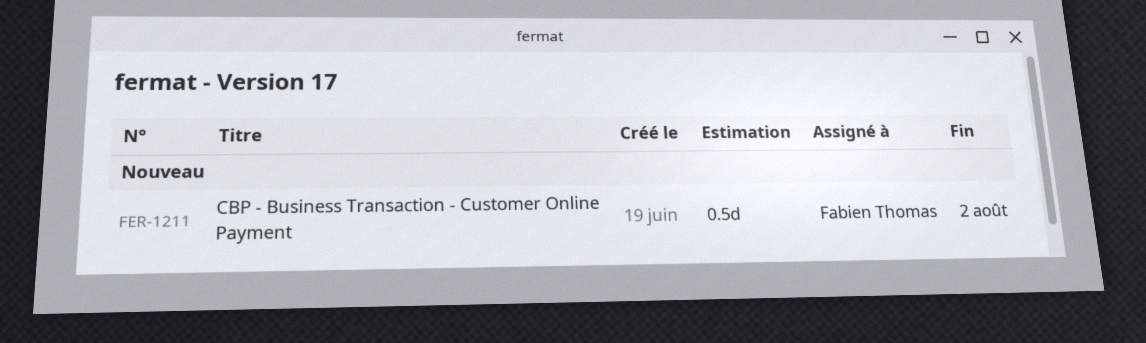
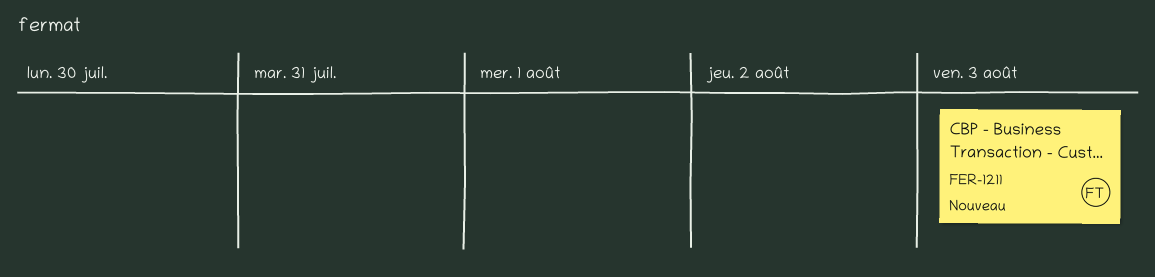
FER-1211, due: Aug 2 -> Aug 3

